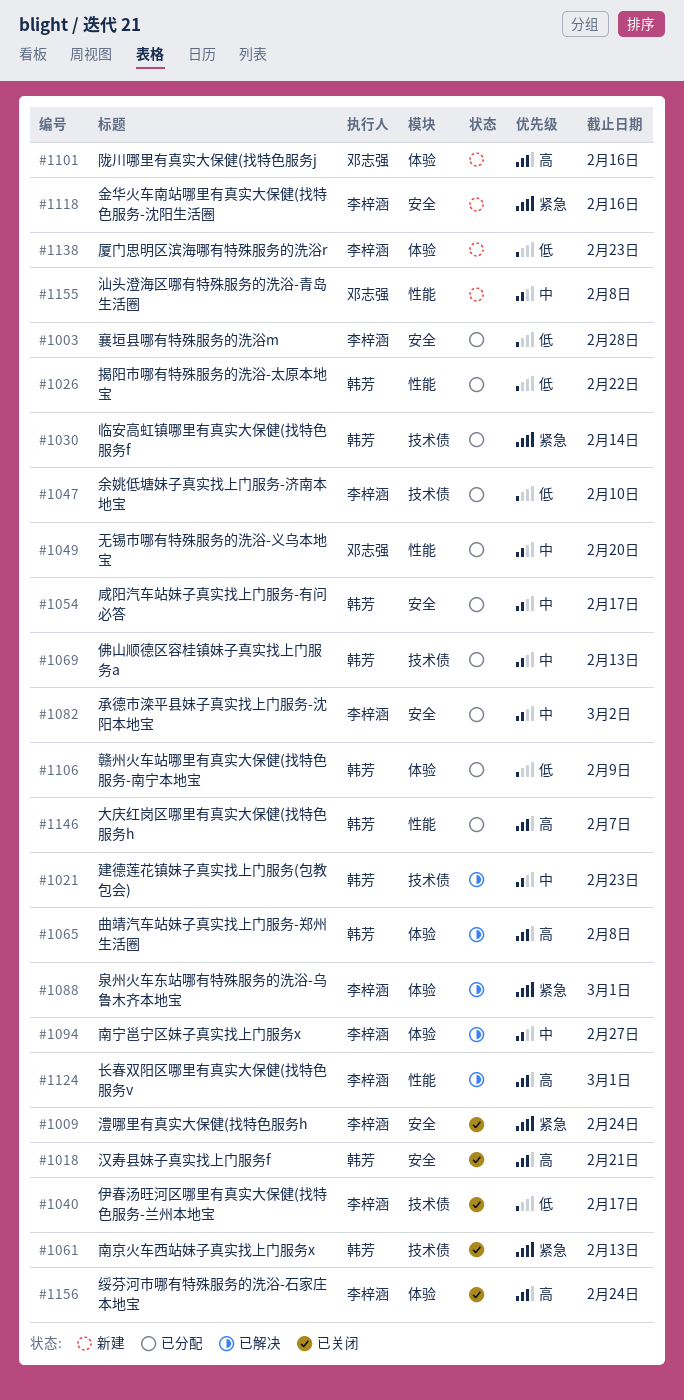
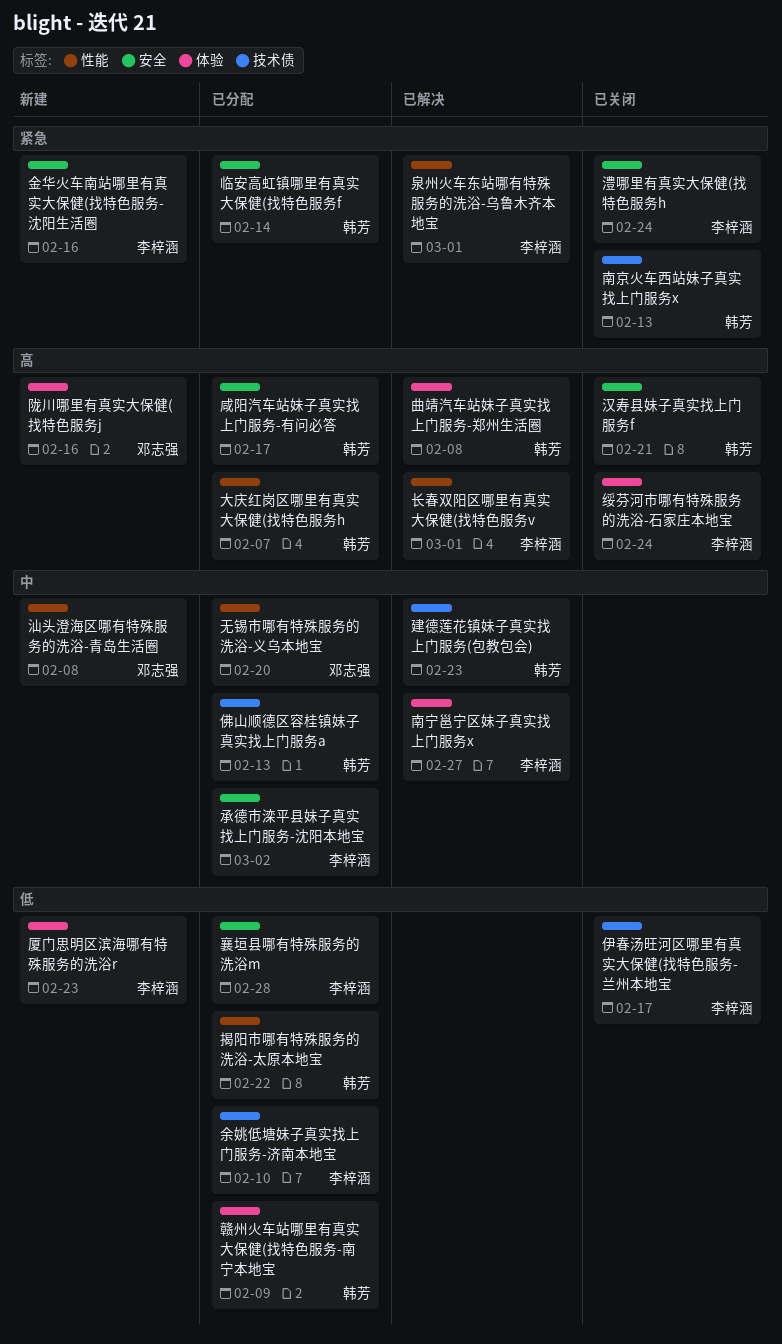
临安高虹镇哪里有真实大保健(找特色服务f, label: 技术债 -> 安全
咸阳汽车站妹子真实找上门服务-有问必答, priority: 中 -> 高
泉州火车东站哪有特殊服务的洗浴-乌鲁木齐本地宝, label: 体验 -> 性能

